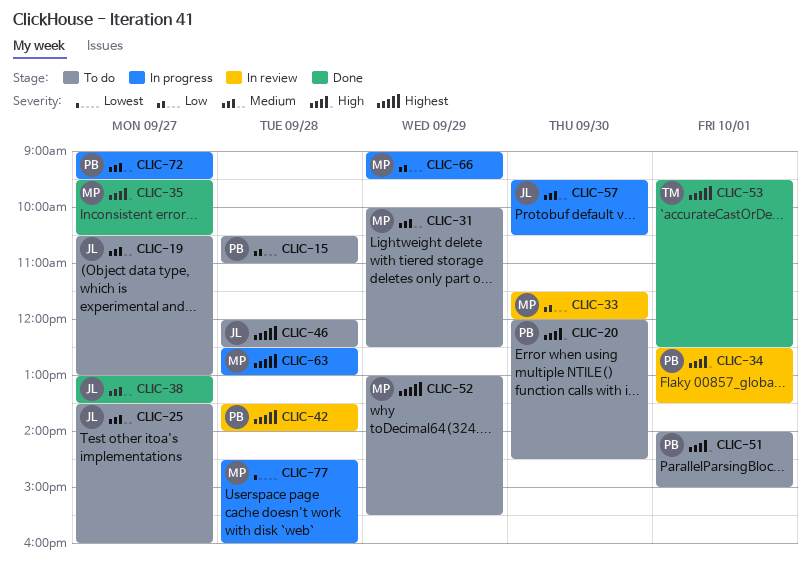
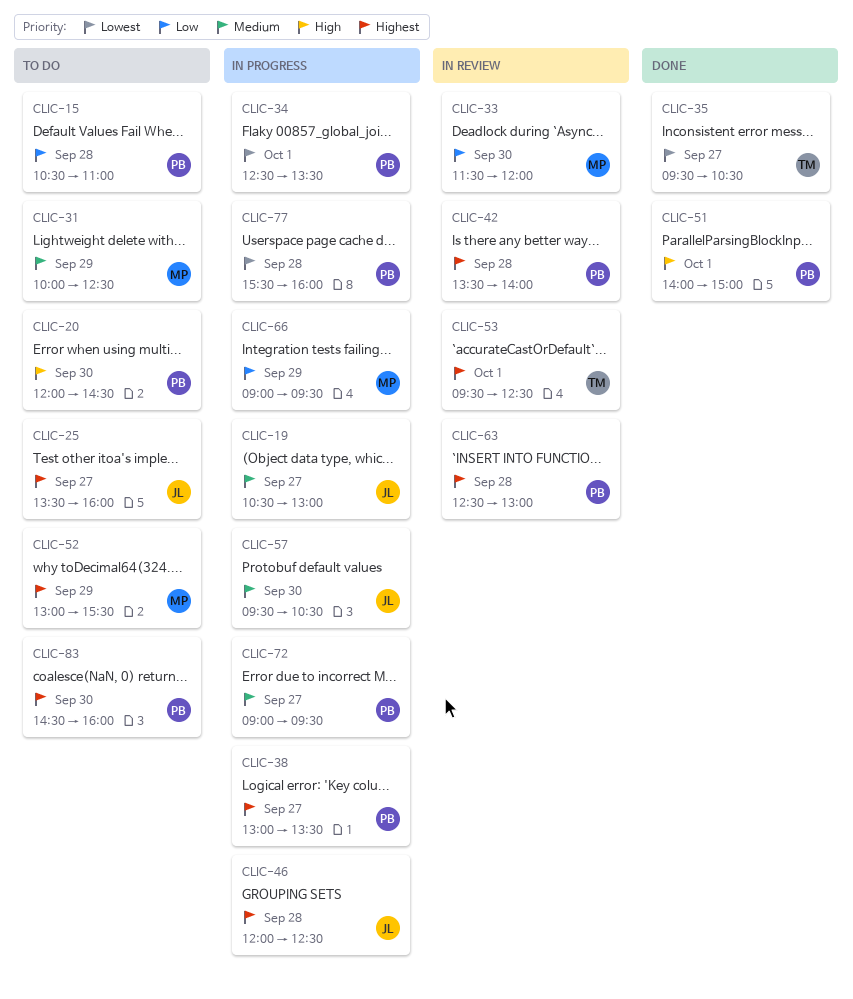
CLIC-19, status: To do -> In progress
CLIC-25, priority: Medium -> Highest
CLIC-34, status: In review -> In progress
CLIC-34, priority: High -> Lowest
CLIC-35, owner: MP -> TM
CLIC-35, priority: High -> Lowest
CLIC-38, status: Done -> In progress
CLIC-38, owner: JL -> PB
CLIC-38, priority: Medium -> Highest
CLIC-46, status: To do -> In progress
CLIC-51, status: To do -> Done
CLIC-53, status: Done -> In review
CLIC-63, status: In progress -> In review
CLIC-63, owner: MP -> PB
CLIC-77, owner: MP -> PB
CLIC-77, begins: 14:30 -> 15:30
CLIC-83: none -> present

